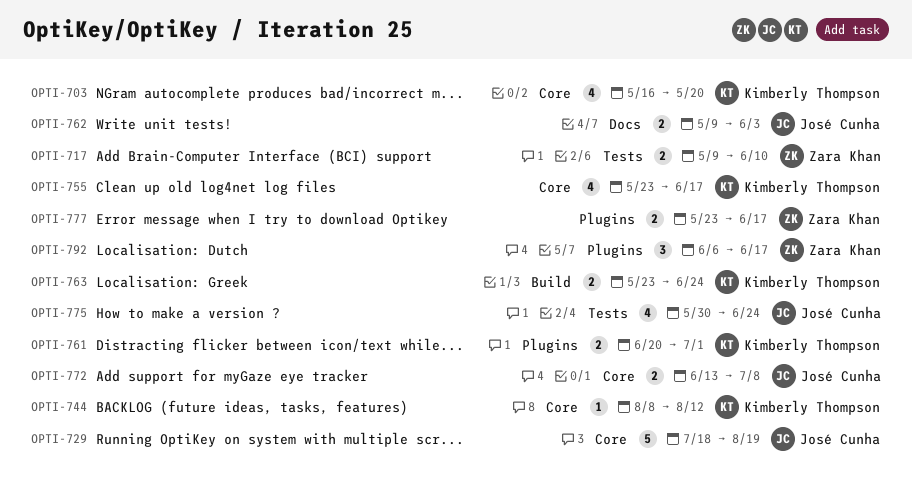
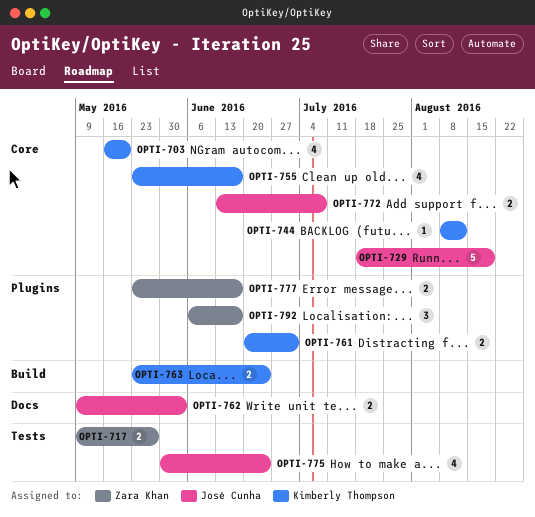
OPTI-717, due: Jun 10 -> May 27

